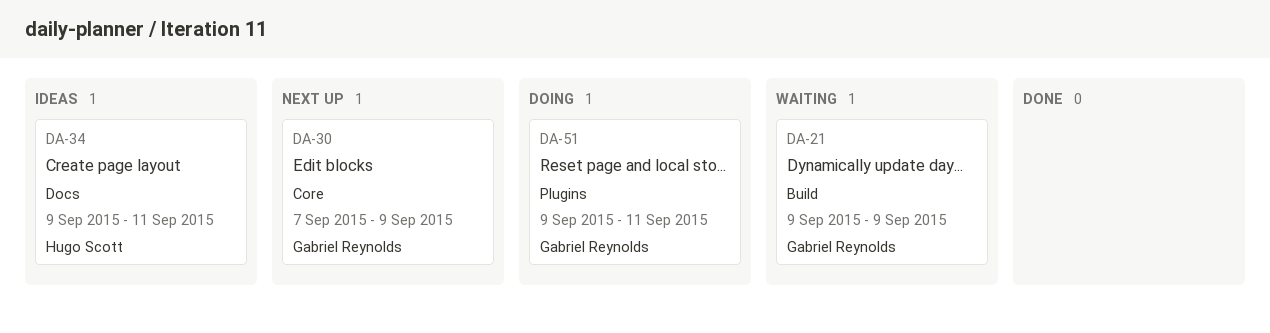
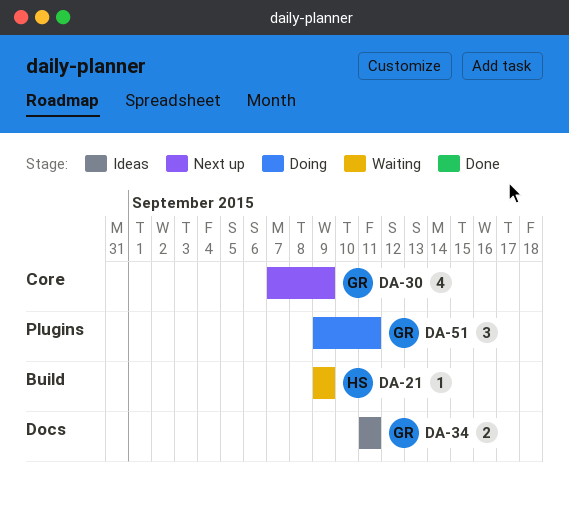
DA-21, owner: Gabriel Reynolds -> Hugo Scott
DA-34, owner: Hugo Scott -> Gabriel Reynolds
DA-34, start: Sep 9 -> Sep 11

